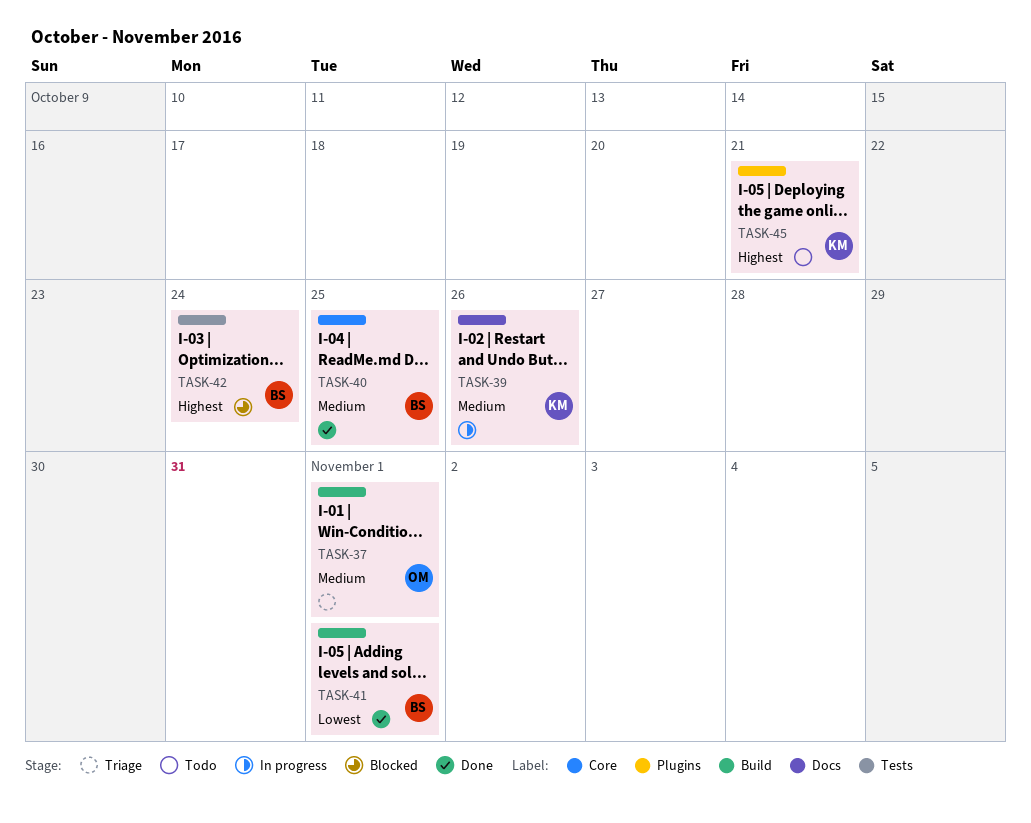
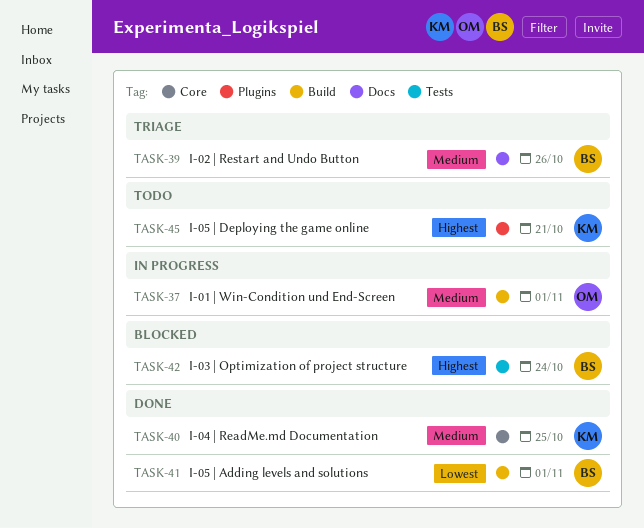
TASK-37, status: Triage -> In progress
TASK-39, status: In progress -> Triage
TASK-39, owner: KM -> BS
TASK-40, owner: BS -> KM

